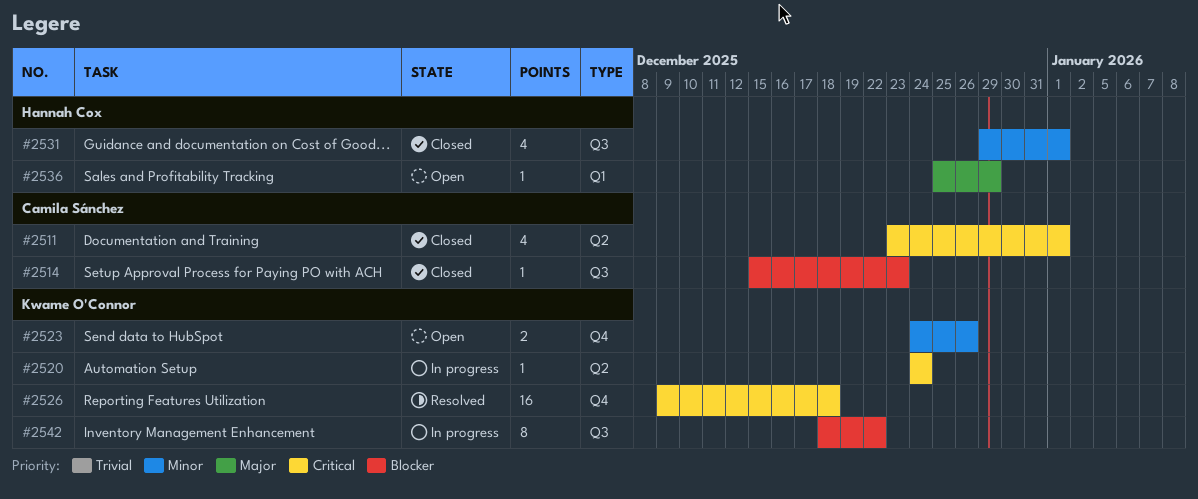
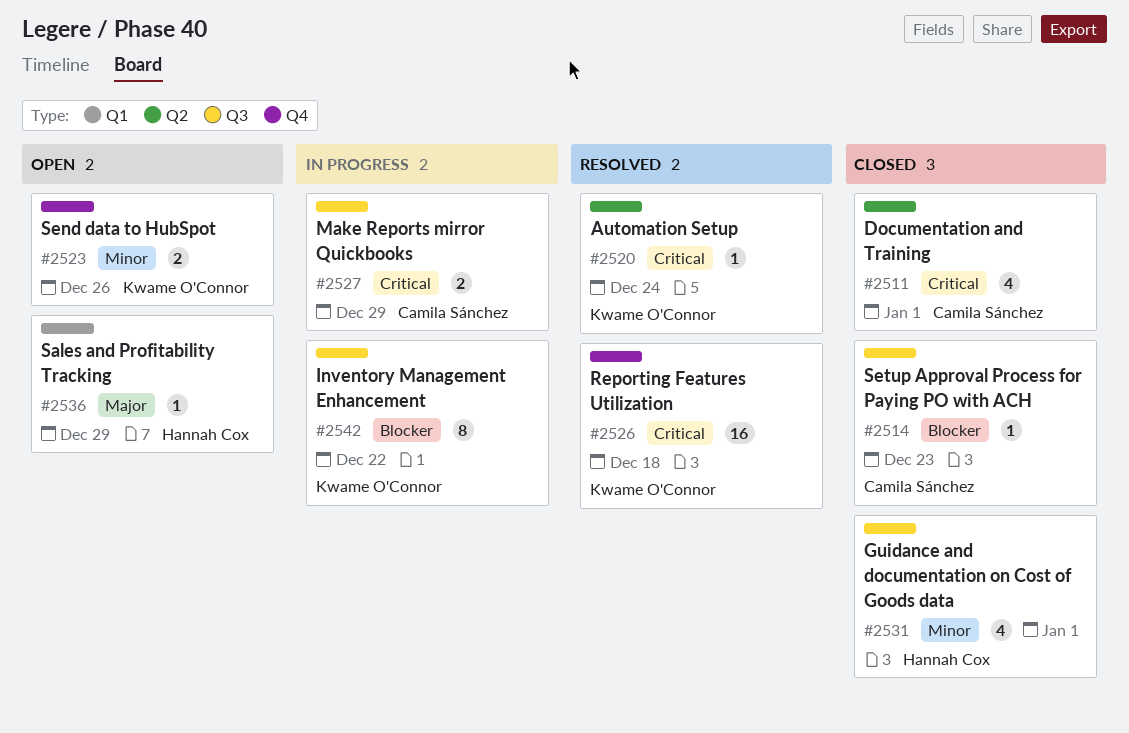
#2520, status: In progress -> Resolved
#2527: none -> present

